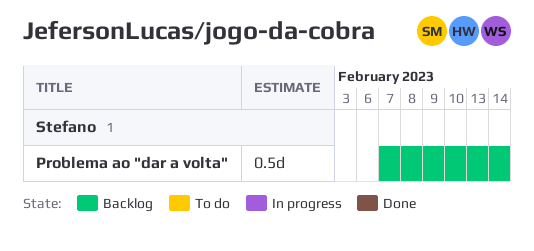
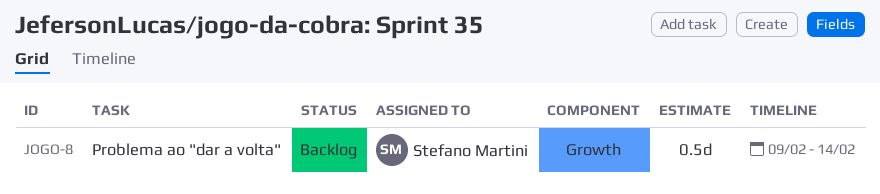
Problema ao "dar a volta", start: Feb 7 -> Feb 9

